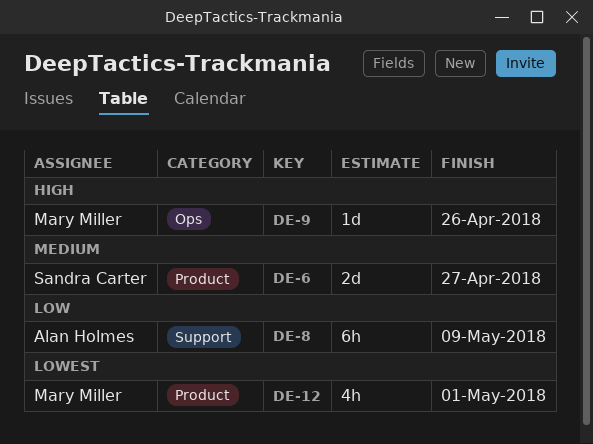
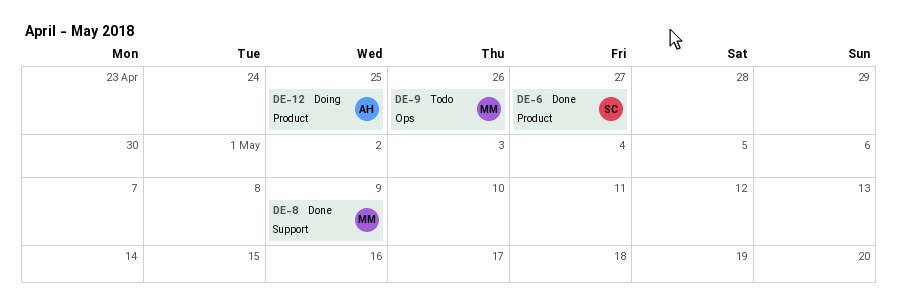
DE-8, owner: Alan Holmes -> Mary Miller
DE-12, owner: Mary Miller -> Alan Holmes
DE-12, due: May 1 -> Apr 25

